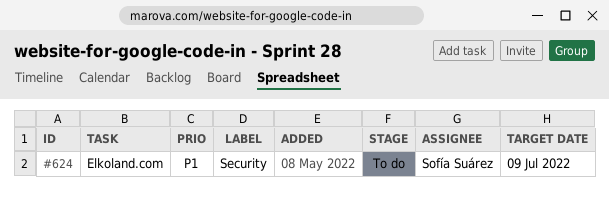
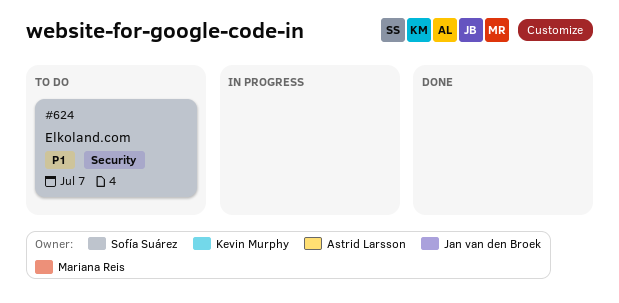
#624, due: Jul 9 -> Jul 7

